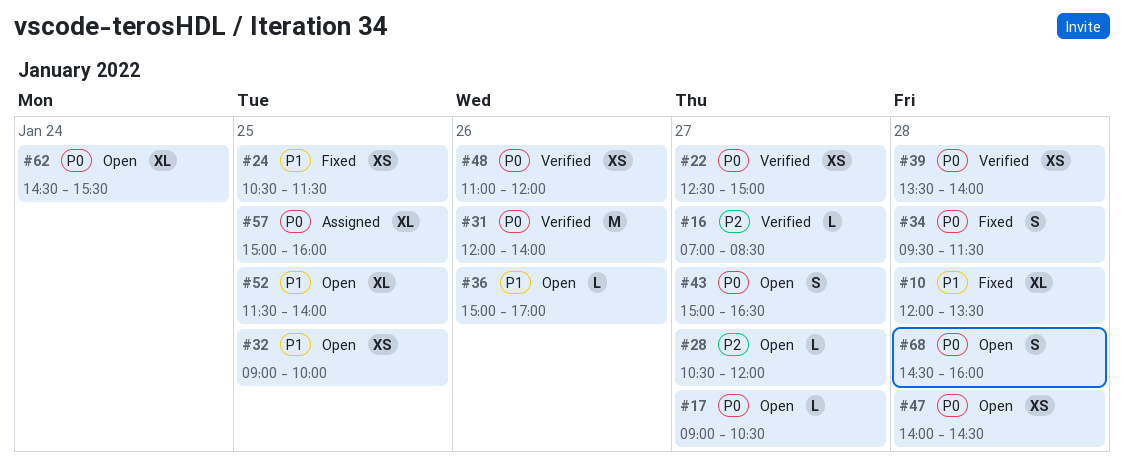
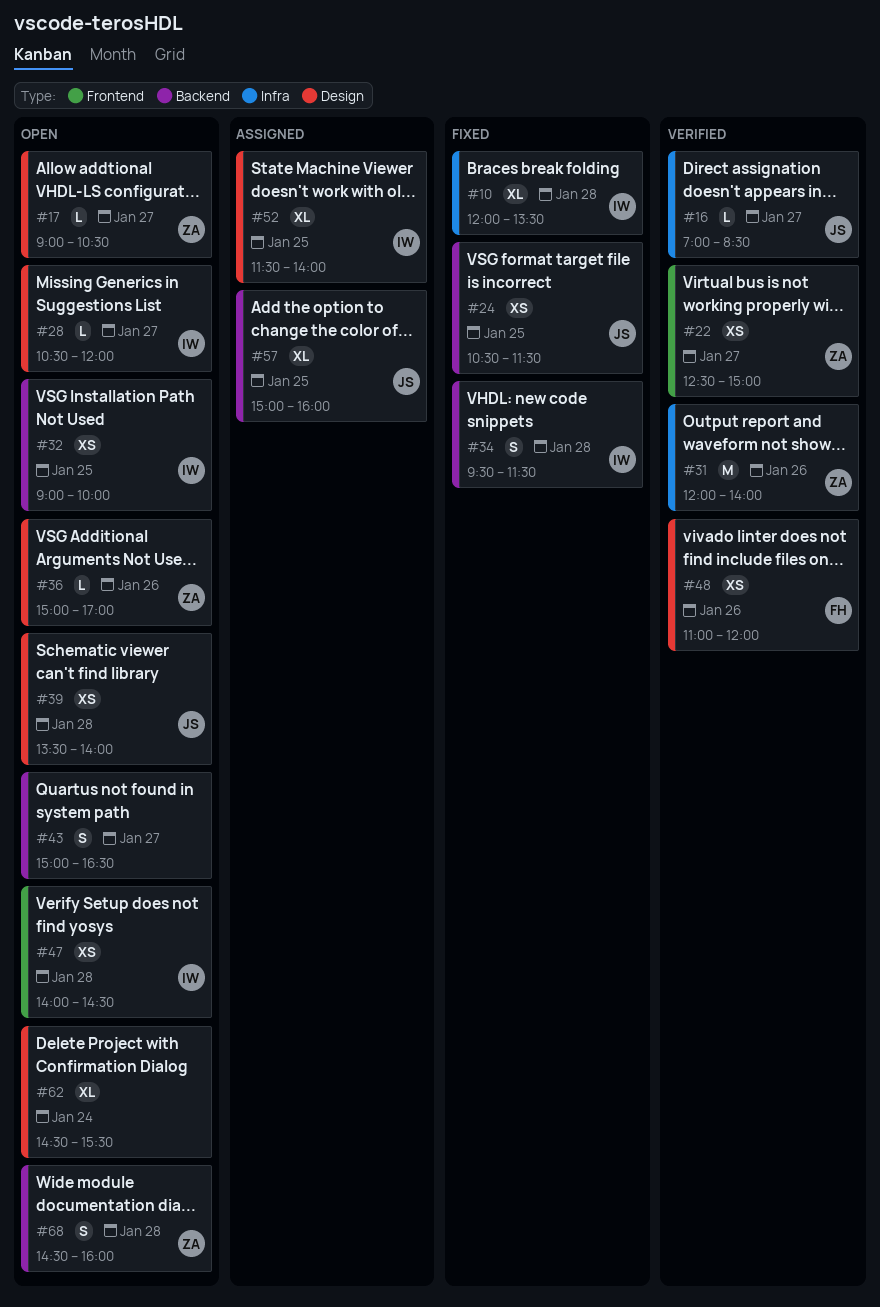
#39, status: Verified -> Open
#52, status: Open -> Assigned

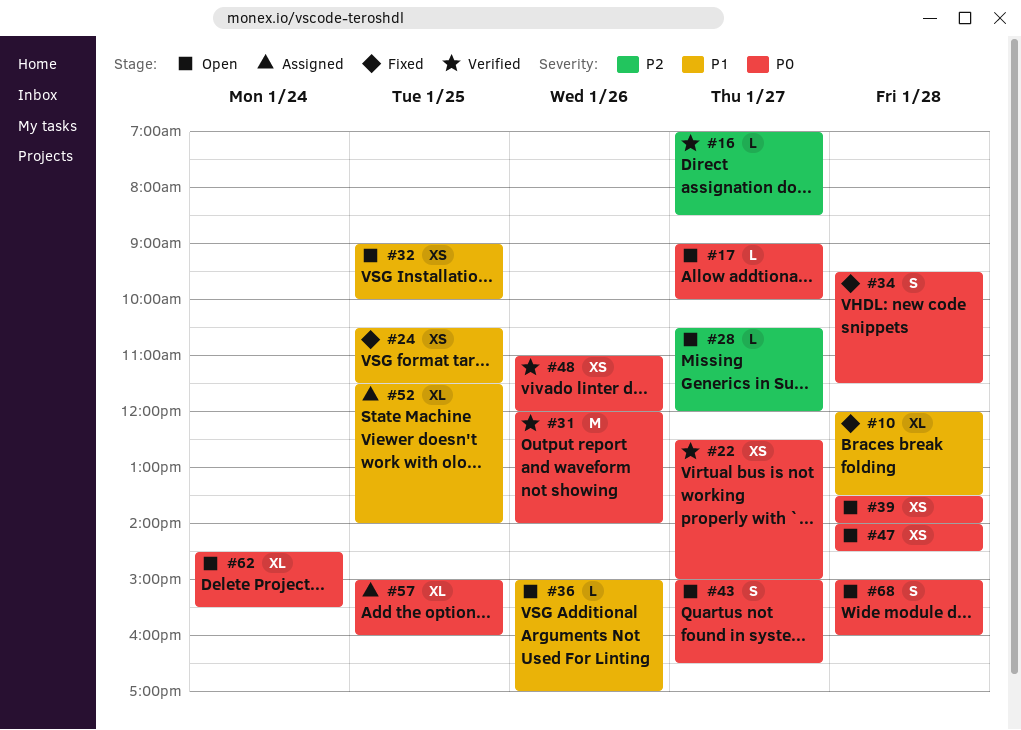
#17, ends: 10:30 -> 10:00
#68, begins: 14:30 -> 15:00

